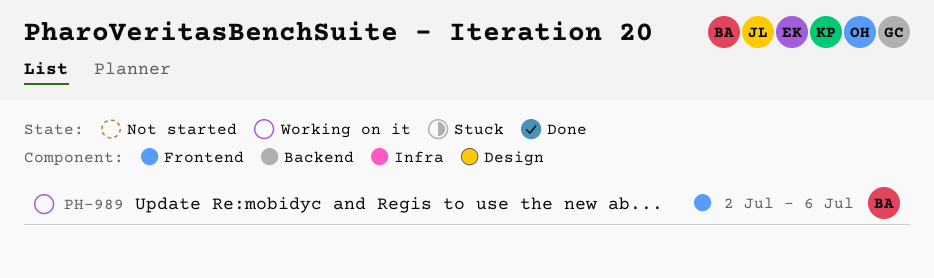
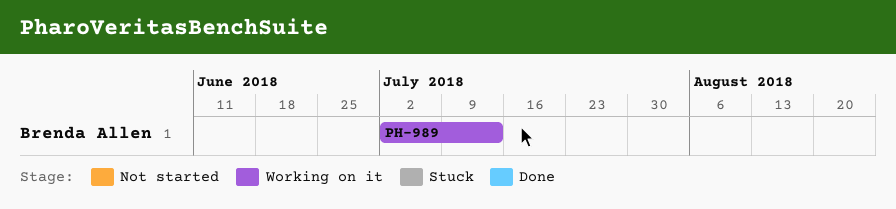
PH-989, due: Jul 6 -> Jul 13

